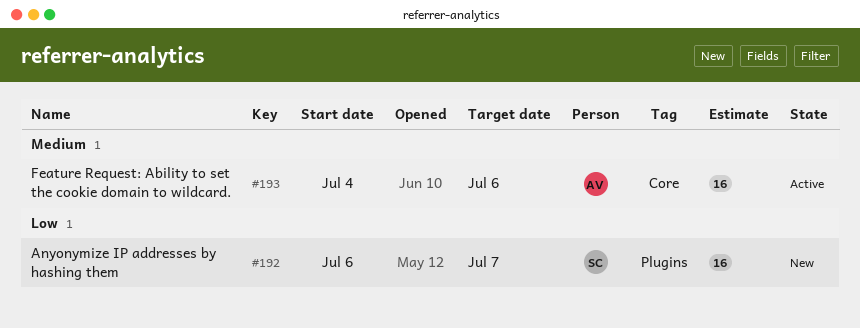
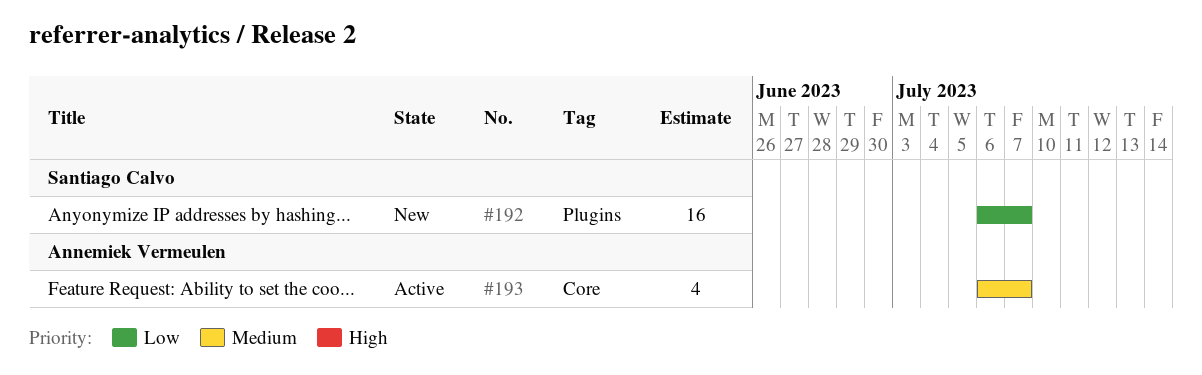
#193, estimate: 16 -> 4
#193, start: Jul 4 -> Jul 6
#193, due: Jul 6 -> Jul 7

